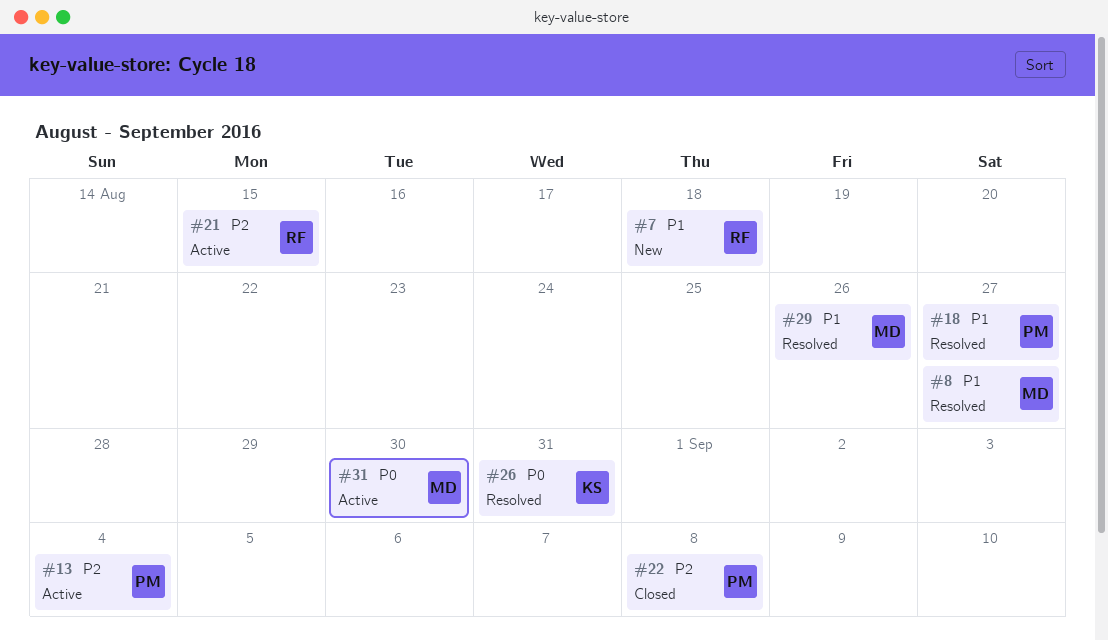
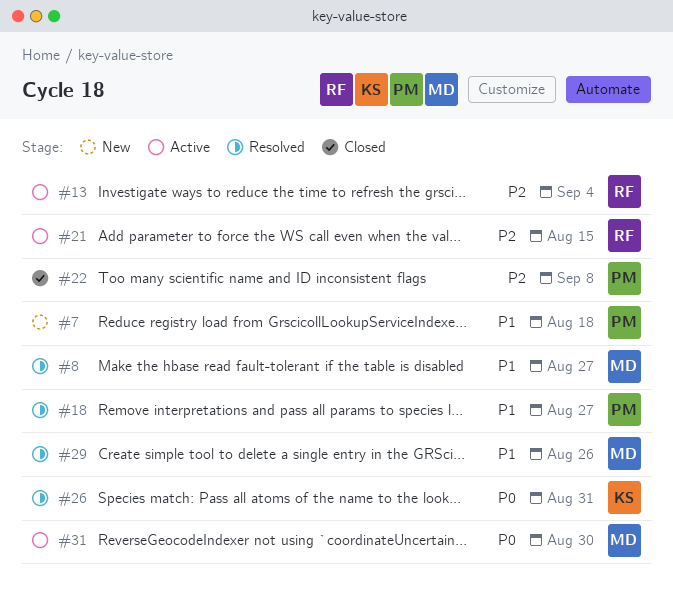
#7, owner: RF -> PM
#13, owner: PM -> RF

